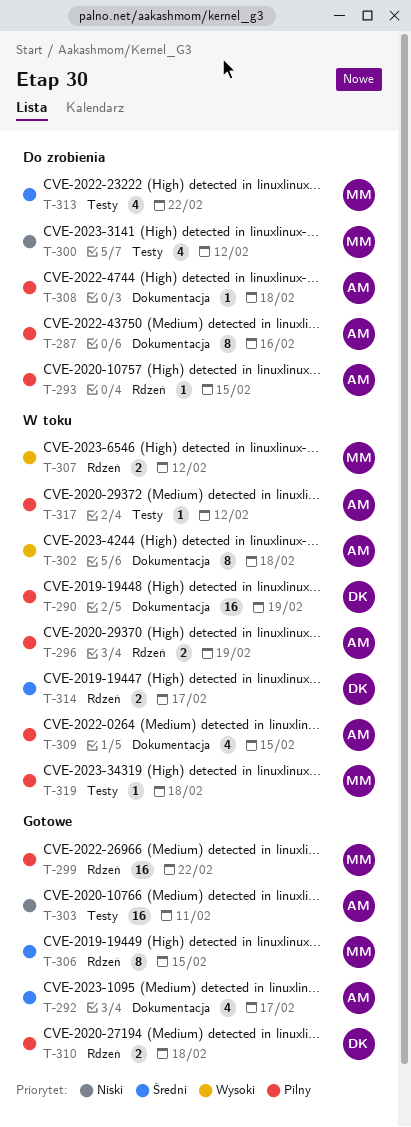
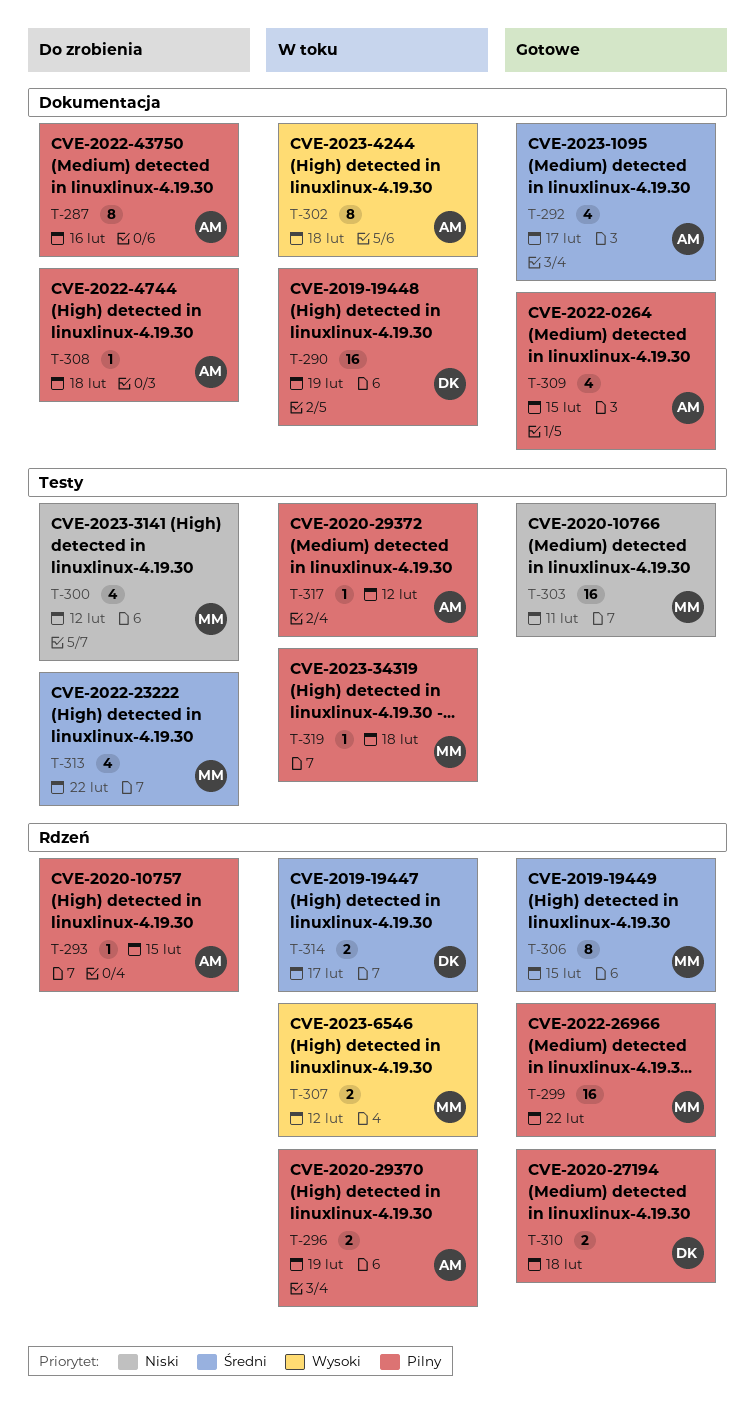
T-303, owner: AM -> MM
T-309, status: W toku -> Gotowe

